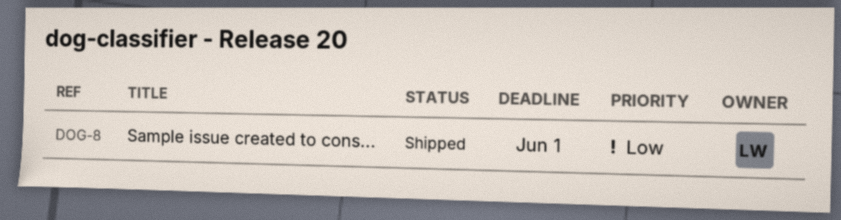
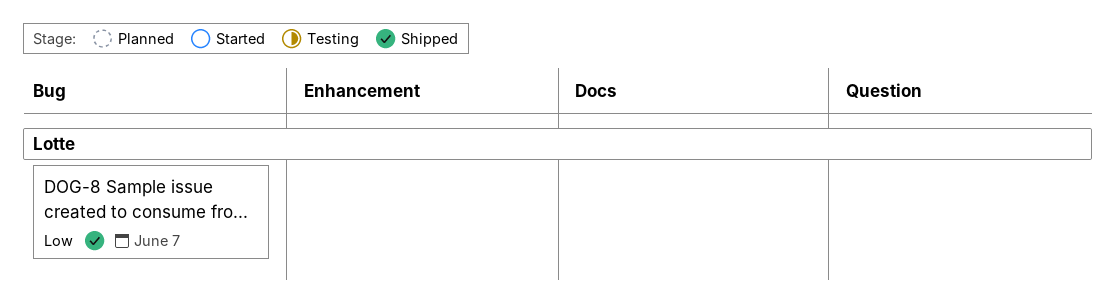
DOG-8, due: Jun 1 -> Jun 7

